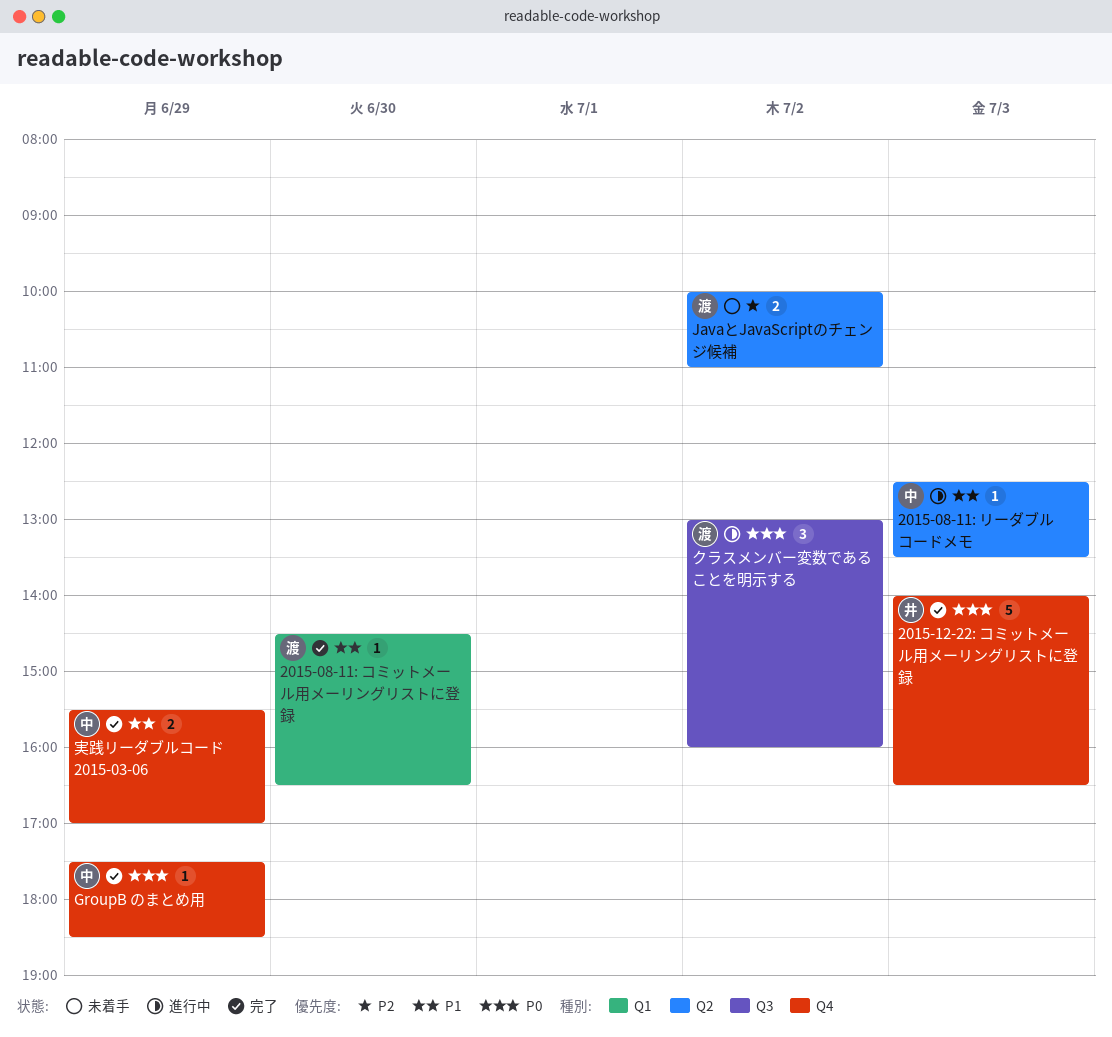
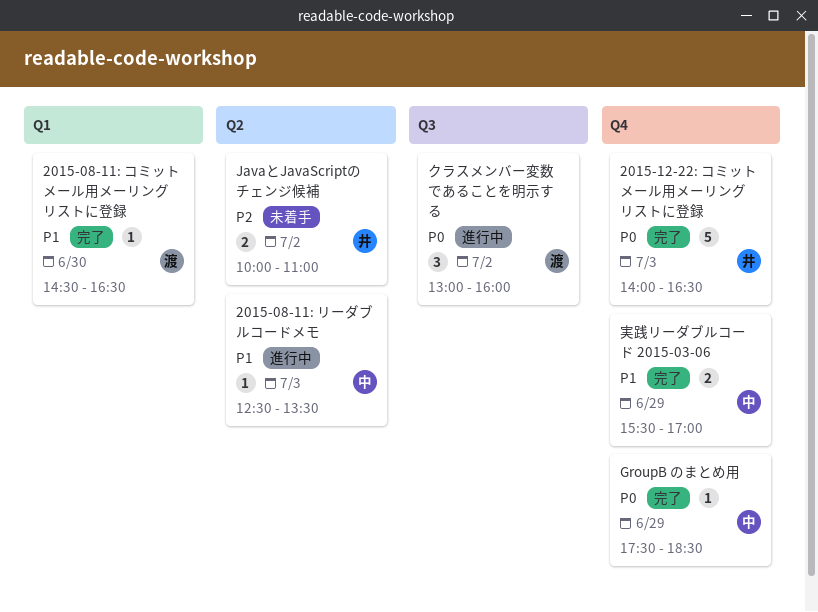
JavaとJavaScriptのチェンジ候補, owner: 渡 -> 井

